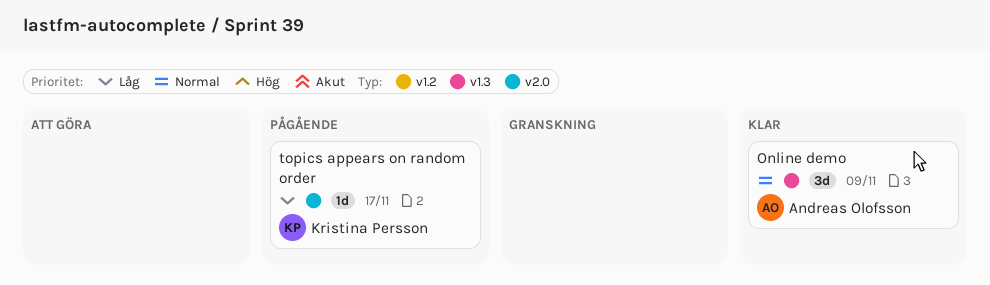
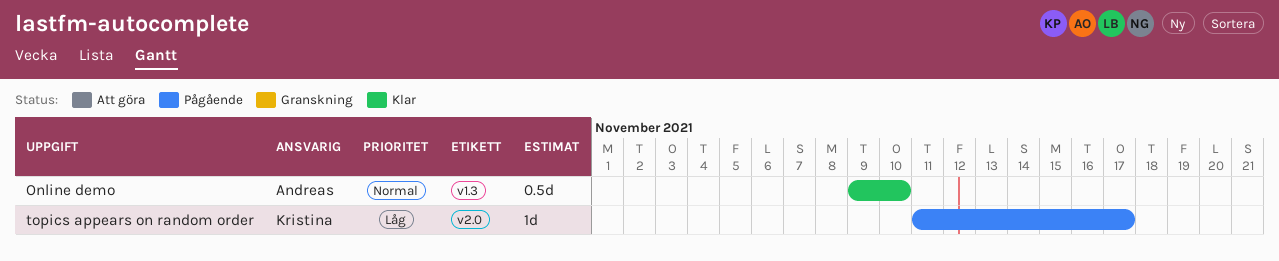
Online demo, estimate: 3d -> 0.5d
Online demo, due: Nov 9 -> Nov 10

